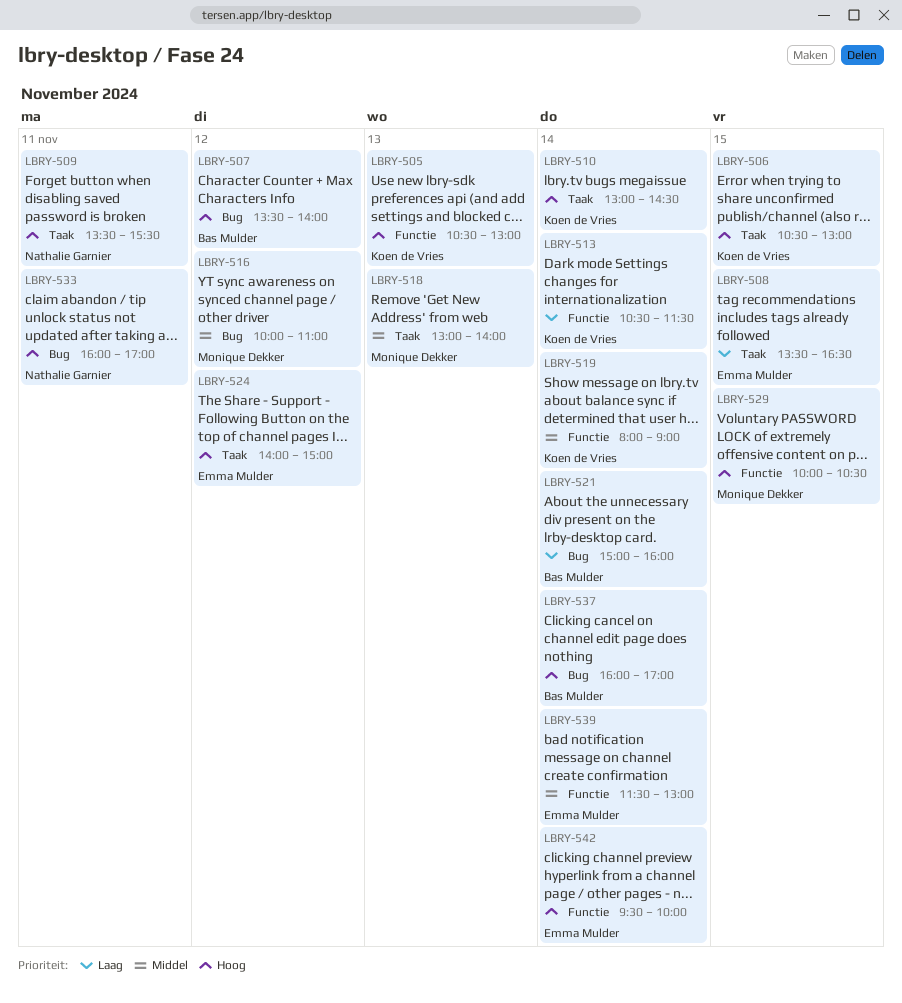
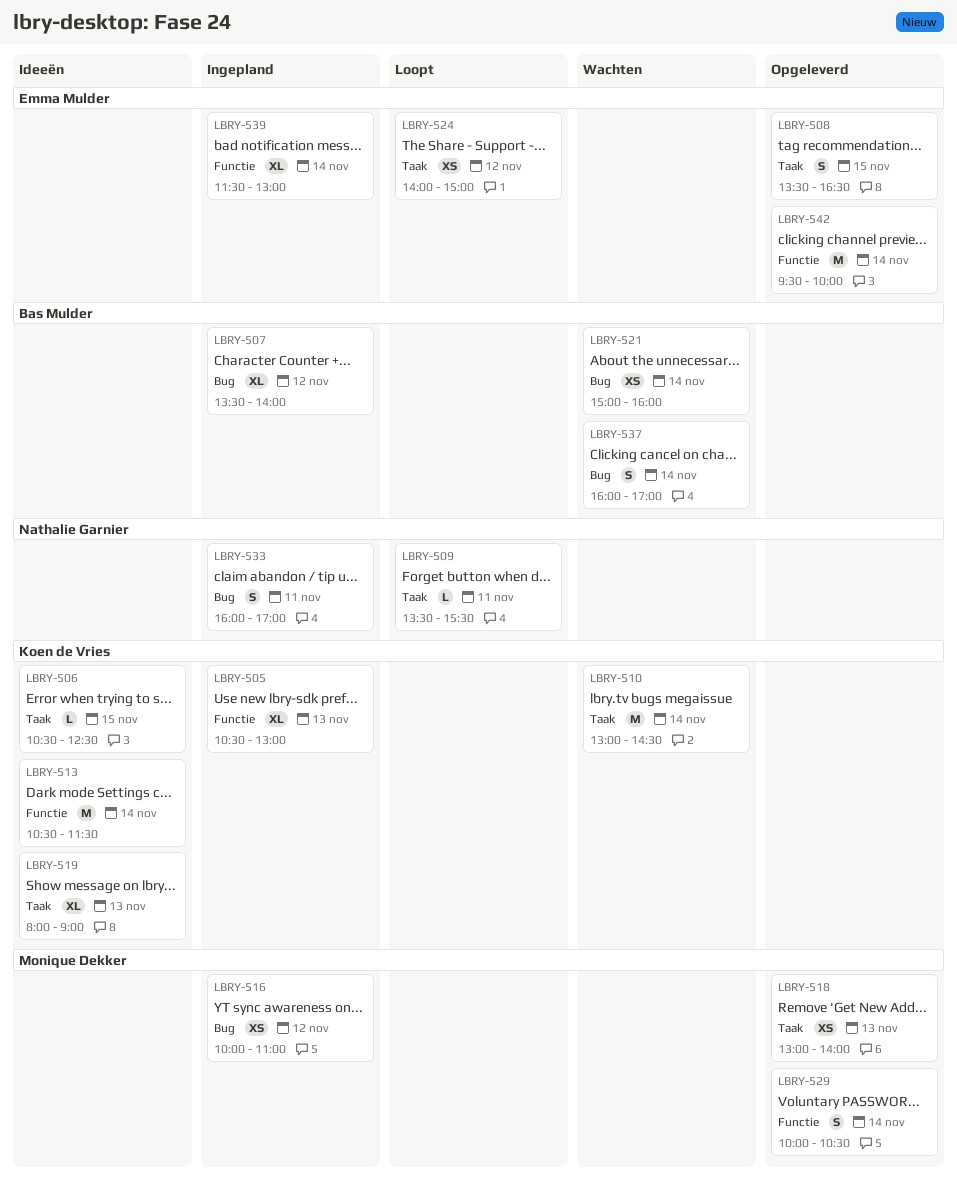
LBRY-506, ends: 13:00 -> 12:30
LBRY-519, label: Functie -> Taak
LBRY-519, day: Nov 14 -> Nov 13
LBRY-529, day: Nov 15 -> Nov 14

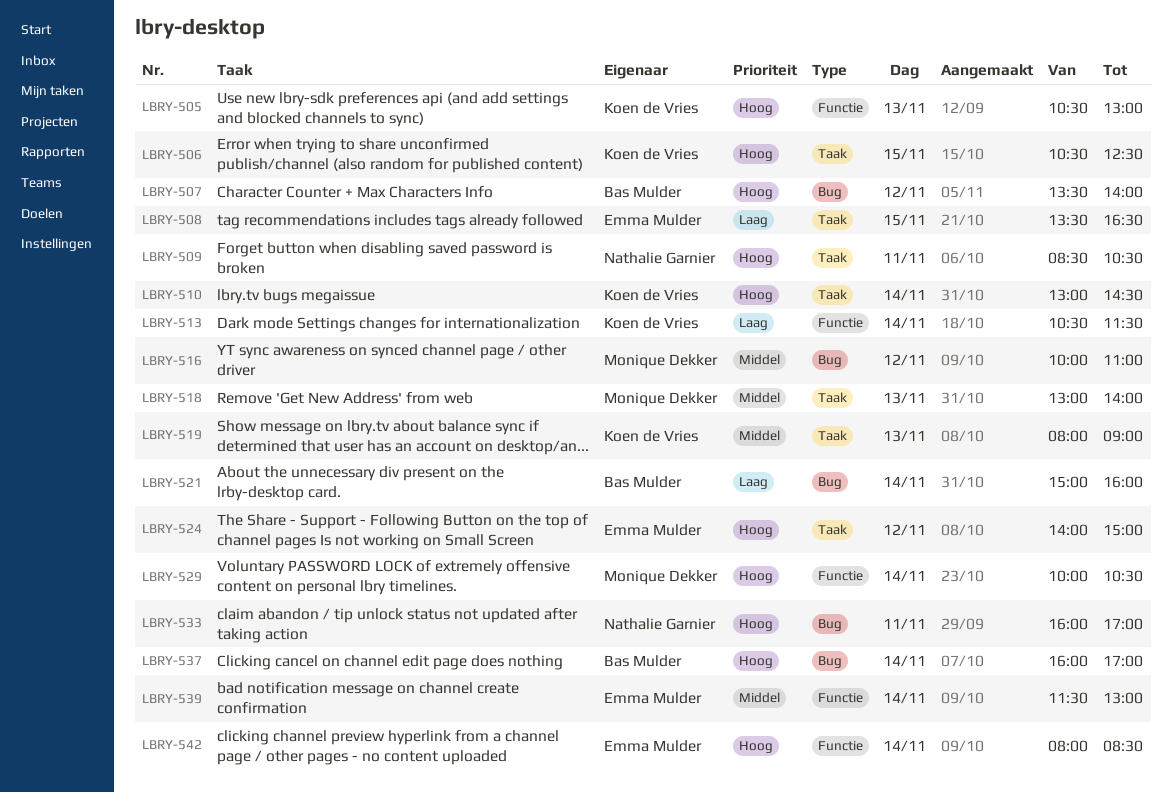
LBRY-509, begins: 13:30 -> 08:30
LBRY-509, ends: 15:30 -> 10:30
LBRY-542, begins: 09:30 -> 08:00
LBRY-542, ends: 10:00 -> 08:30

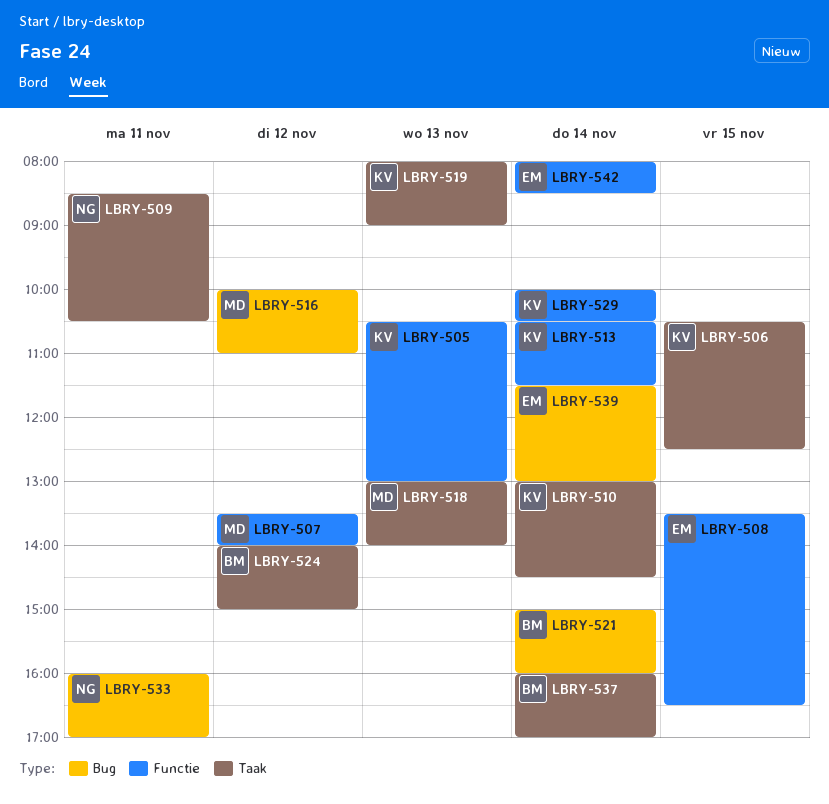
LBRY-507, owner: Bas Mulder -> Monique Dekker
LBRY-507, label: Bug -> Functie
LBRY-508, label: Taak -> Functie
LBRY-524, owner: Emma Mulder -> Bas Mulder
LBRY-529, owner: Monique Dekker -> Koen de Vries
LBRY-537, label: Bug -> Taak
LBRY-539, label: Functie -> Bug

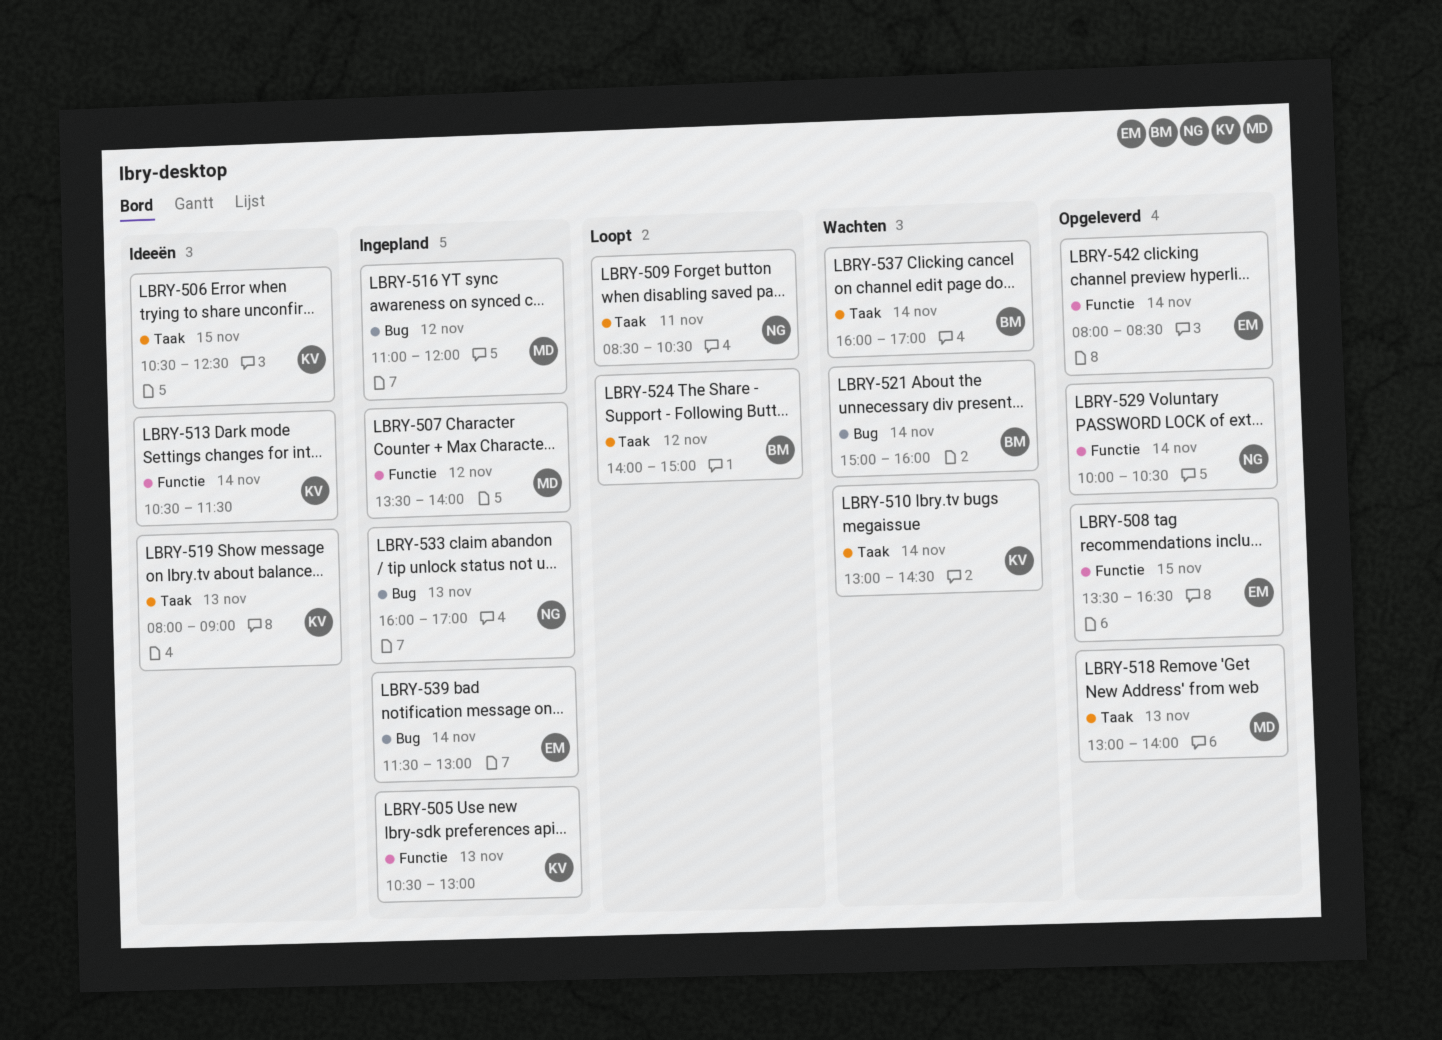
LBRY-516, begins: 10:00 -> 11:00
LBRY-516, ends: 11:00 -> 12:00
LBRY-529, owner: KV -> NG
LBRY-533, day: Nov 11 -> Nov 13

